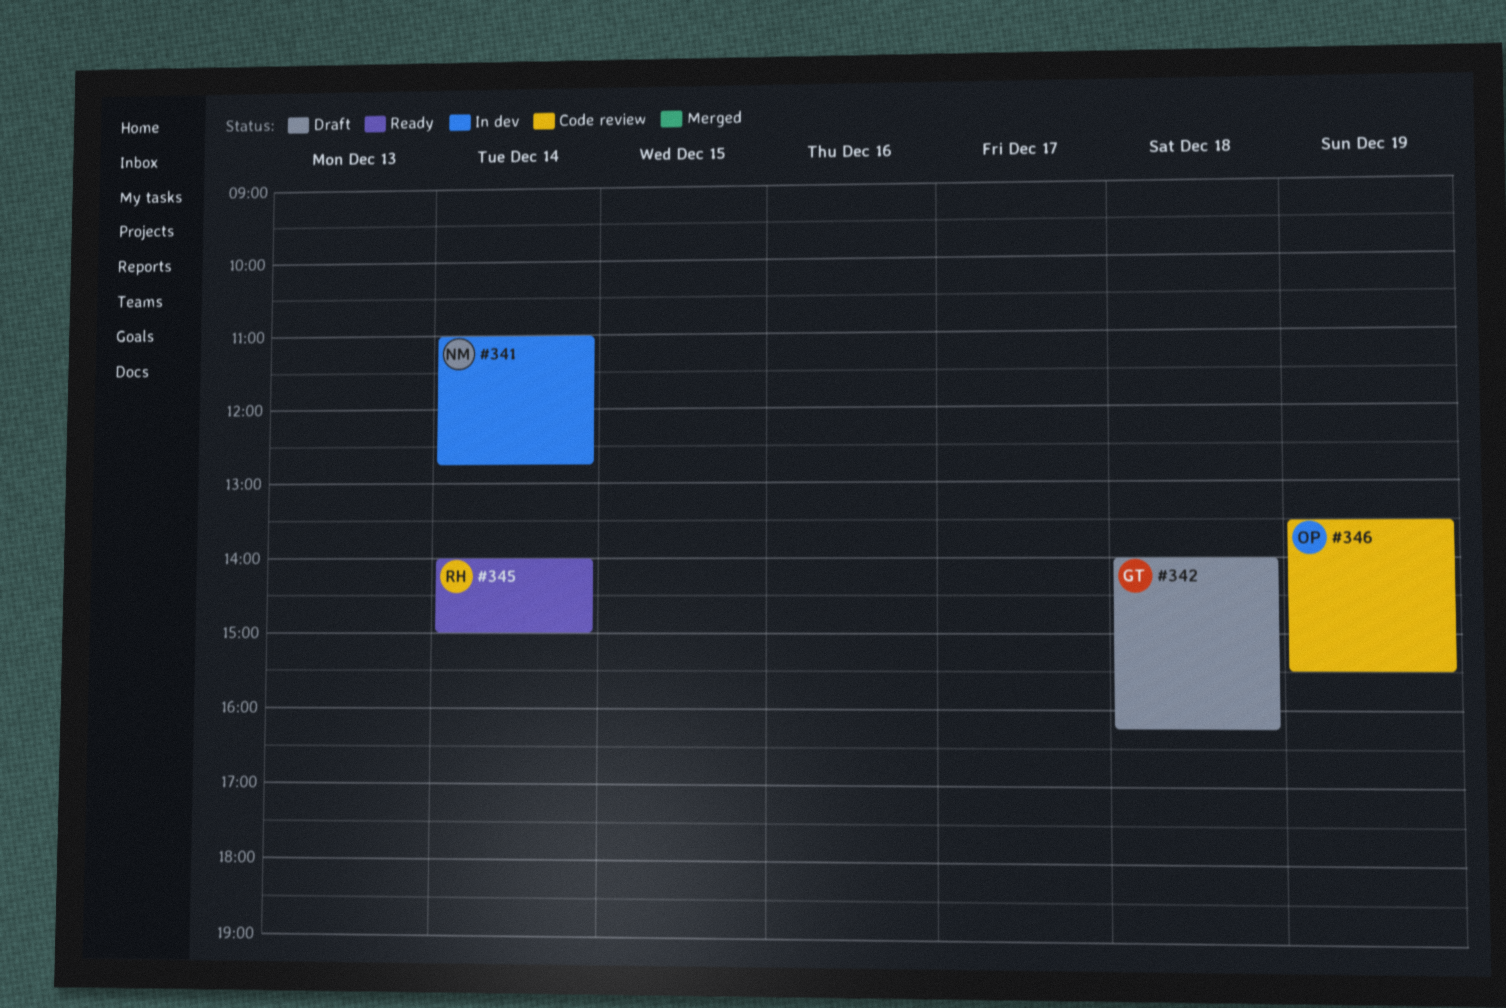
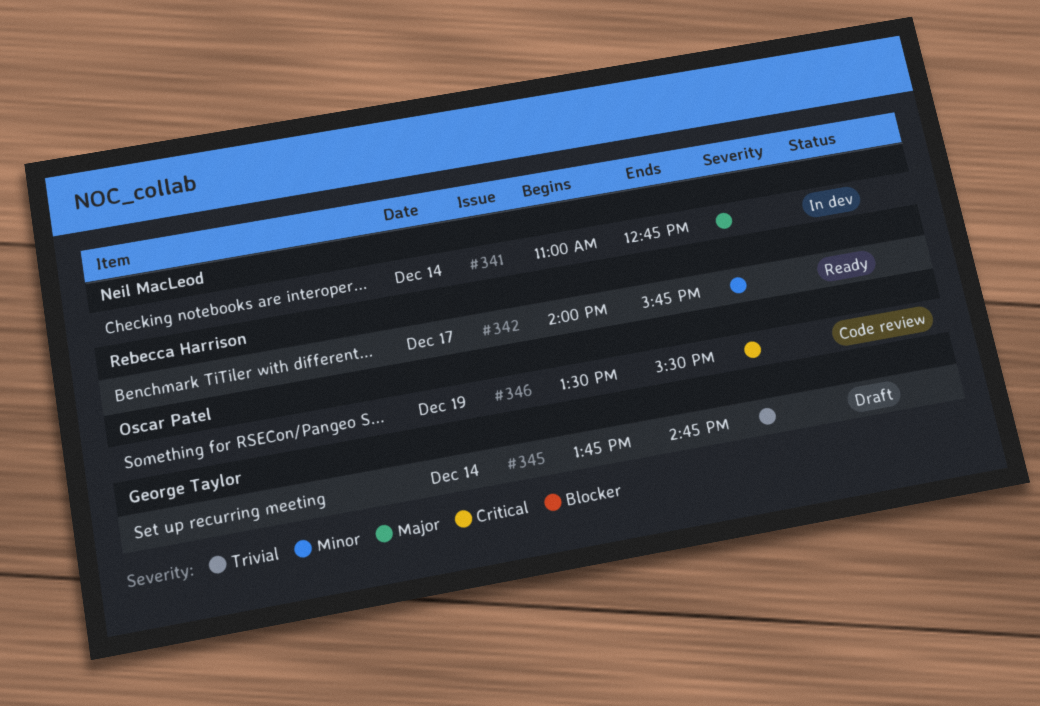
#342, status: Draft -> Ready
#342, owner: George Taylor -> Rebecca Harrison
#342, day: Dec 18 -> Dec 17
#342, ends: 16:15 -> 15:45
#345, status: Ready -> Draft
#345, owner: Rebecca Harrison -> George Taylor
#345, begins: 14:00 -> 13:45
#345, ends: 15:00 -> 14:45

